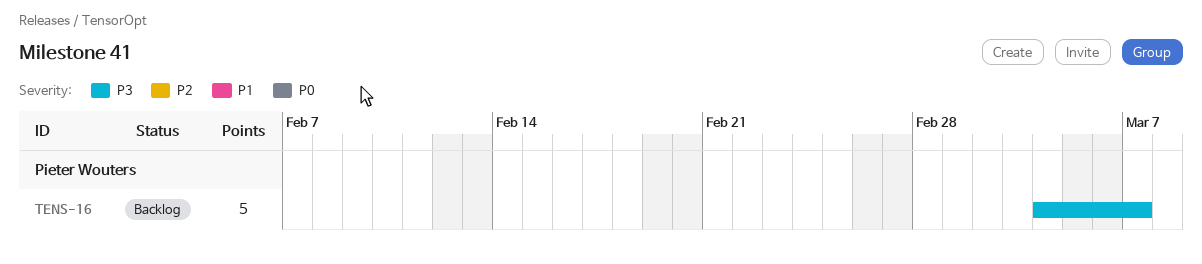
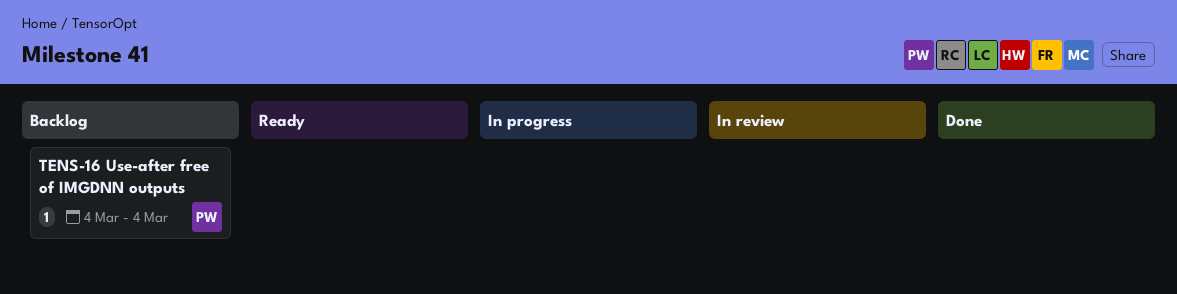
TENS-16, estimate: 5 -> 1
TENS-16, due: Mar 7 -> Mar 4

